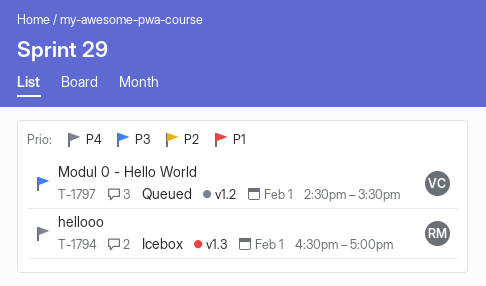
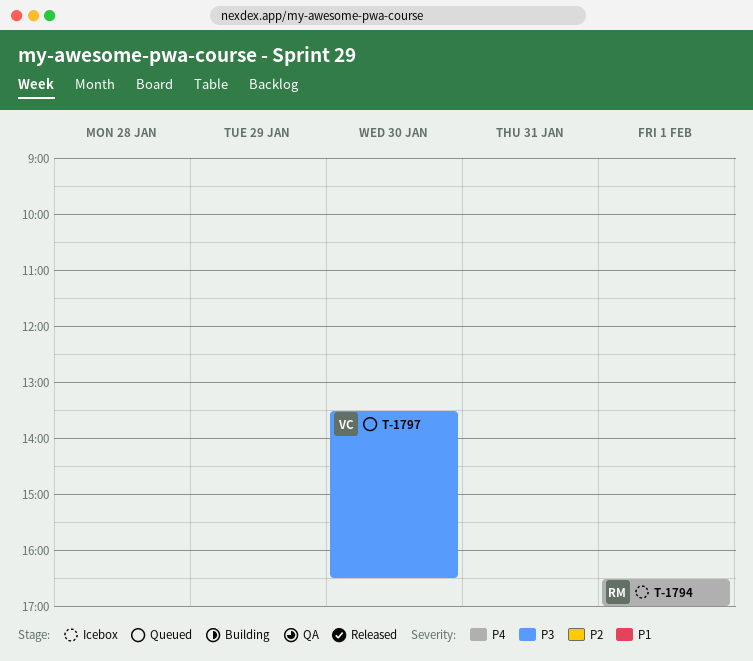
T-1797, day: Feb 1 -> Jan 30
T-1797, begins: 14:30 -> 13:30
T-1797, ends: 15:30 -> 16:30

